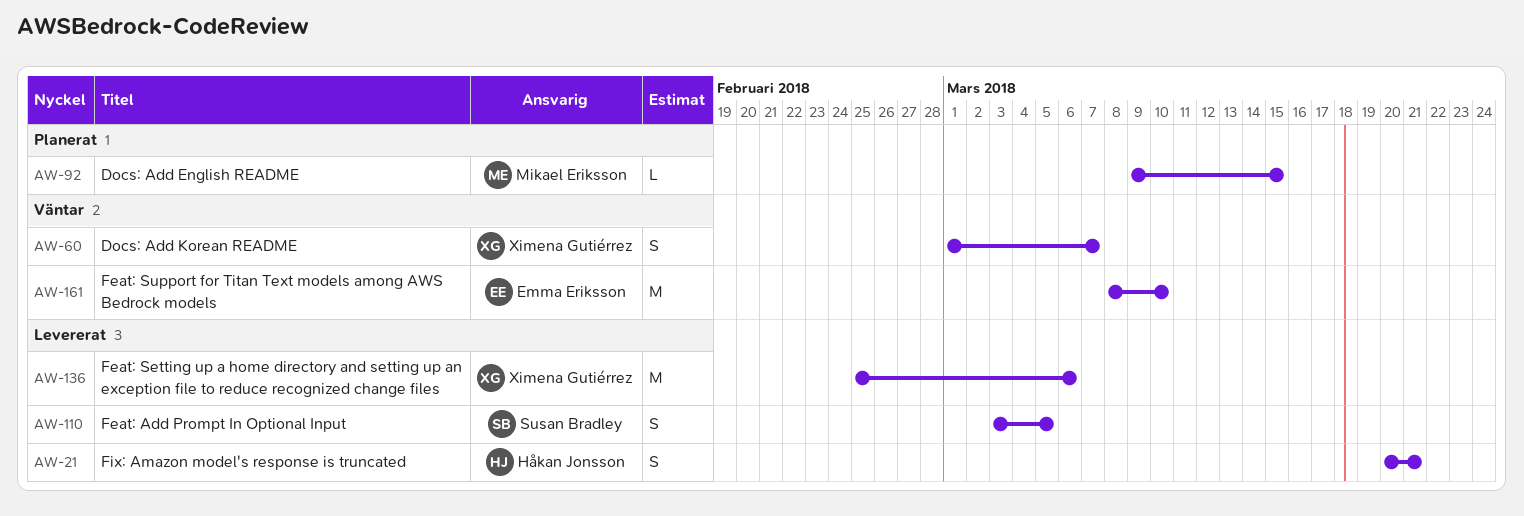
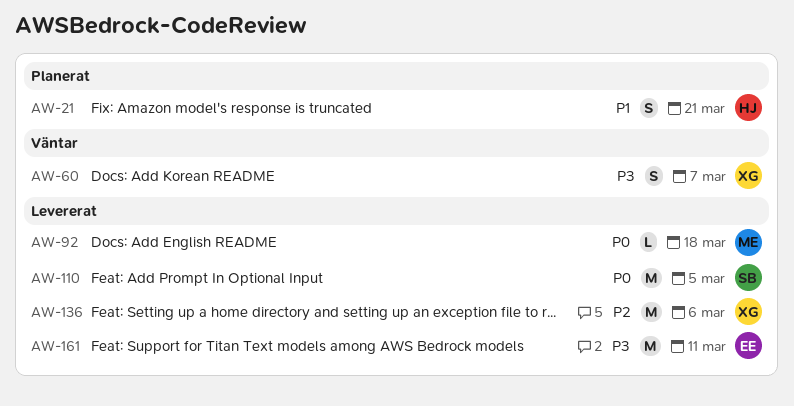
AW-21, status: Levererat -> Planerat
AW-92, status: Planerat -> Levererat
AW-92, due: Mar 15 -> Mar 18
AW-110, estimate: S -> M
AW-161, status: Väntar -> Levererat
AW-161, due: Mar 10 -> Mar 11

